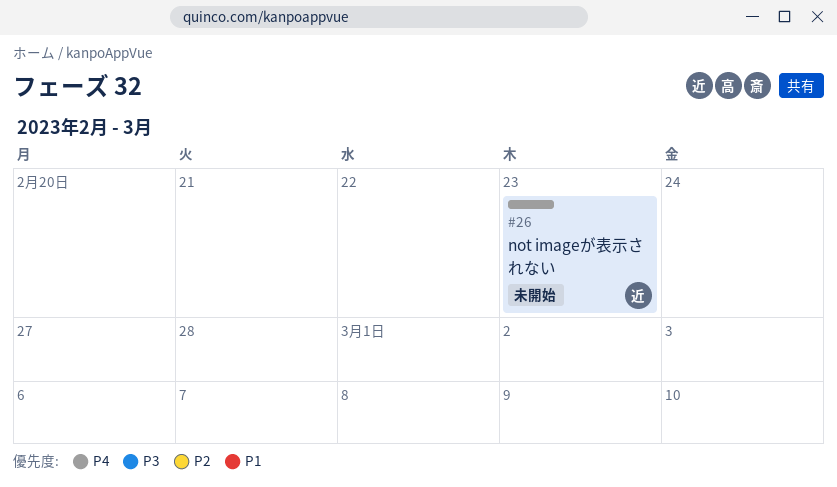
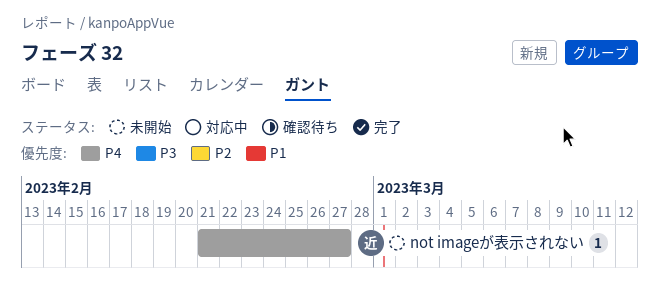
not imageが表示されない, due: Feb 23 -> Feb 27

